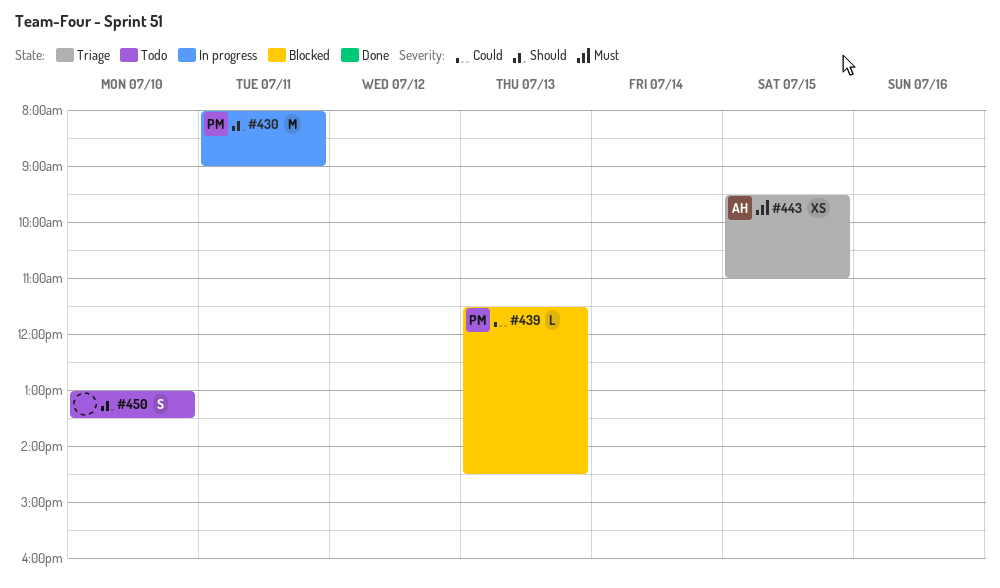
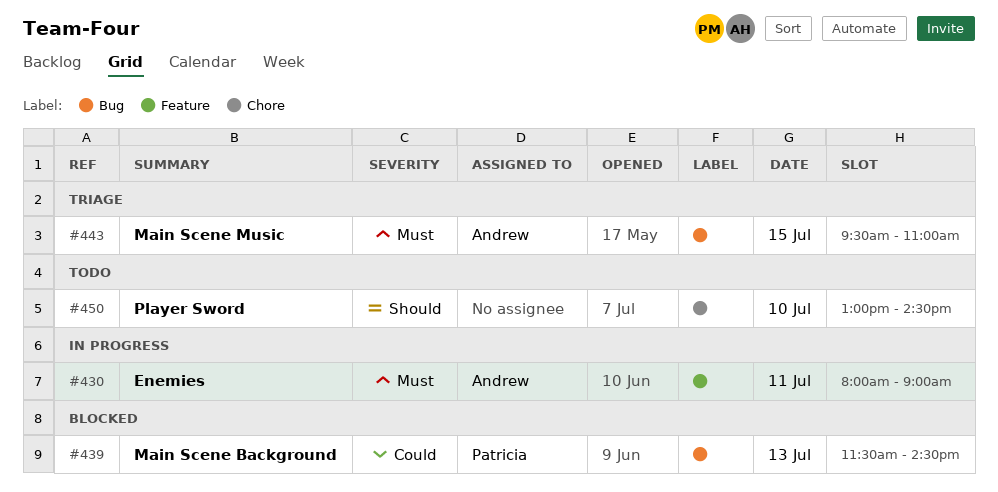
#430, owner: Patricia -> Andrew
#430, priority: Should -> Must
#450, ends: 13:30 -> 14:30

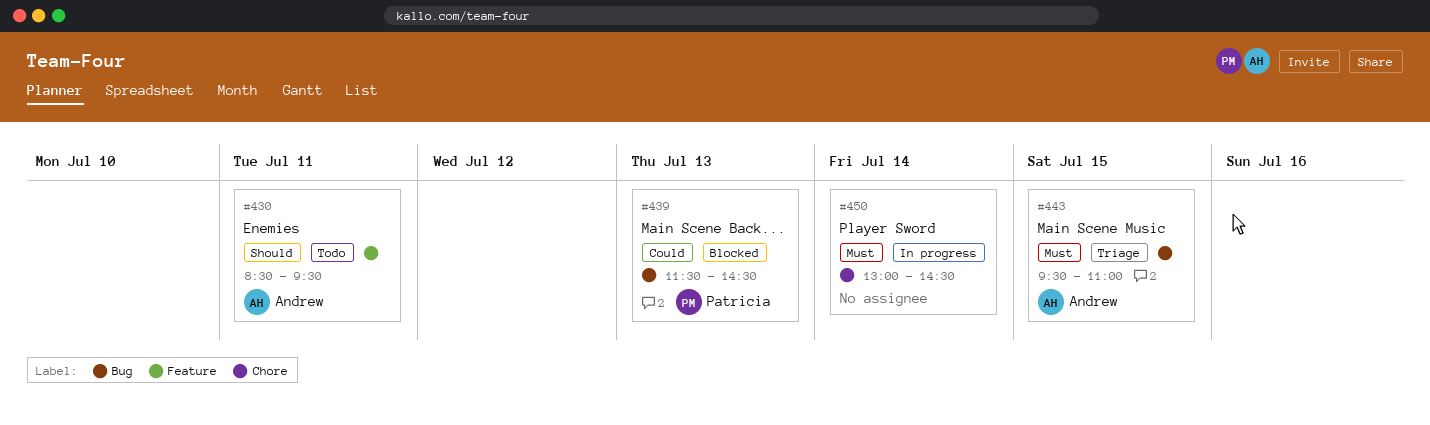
#430, status: In progress -> Todo
#430, priority: Must -> Should
#430, begins: 08:00 -> 08:30
#430, ends: 09:00 -> 09:30
#450, status: Todo -> In progress
#450, priority: Should -> Must
#450, day: Jul 10 -> Jul 14

